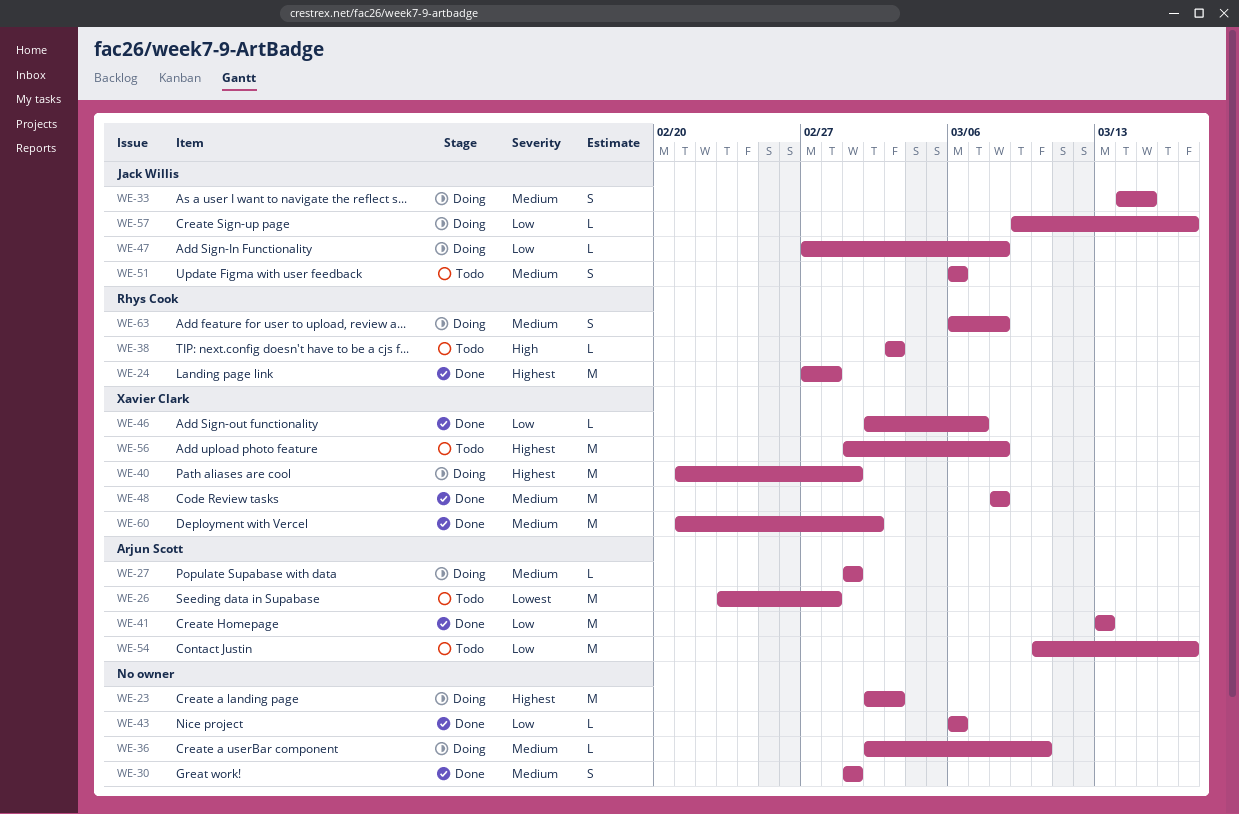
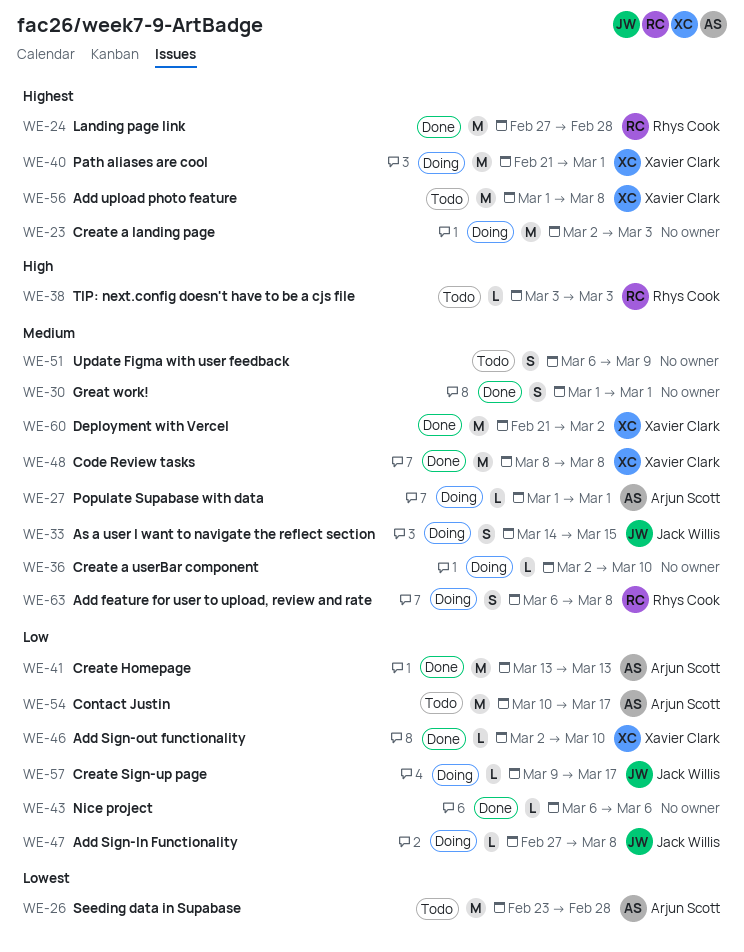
WE-46, due: Mar 7 -> Mar 10
WE-51, owner: Jack Willis -> none
WE-51, due: Mar 6 -> Mar 9

